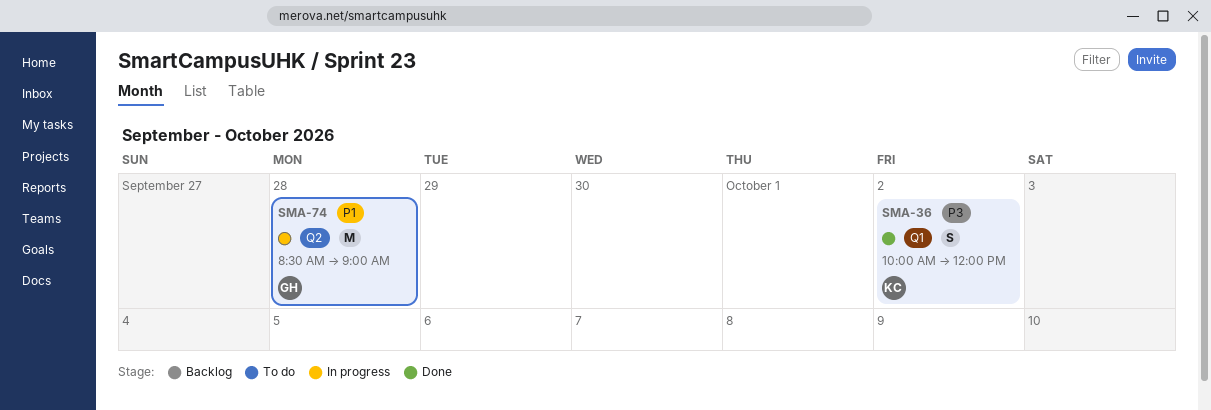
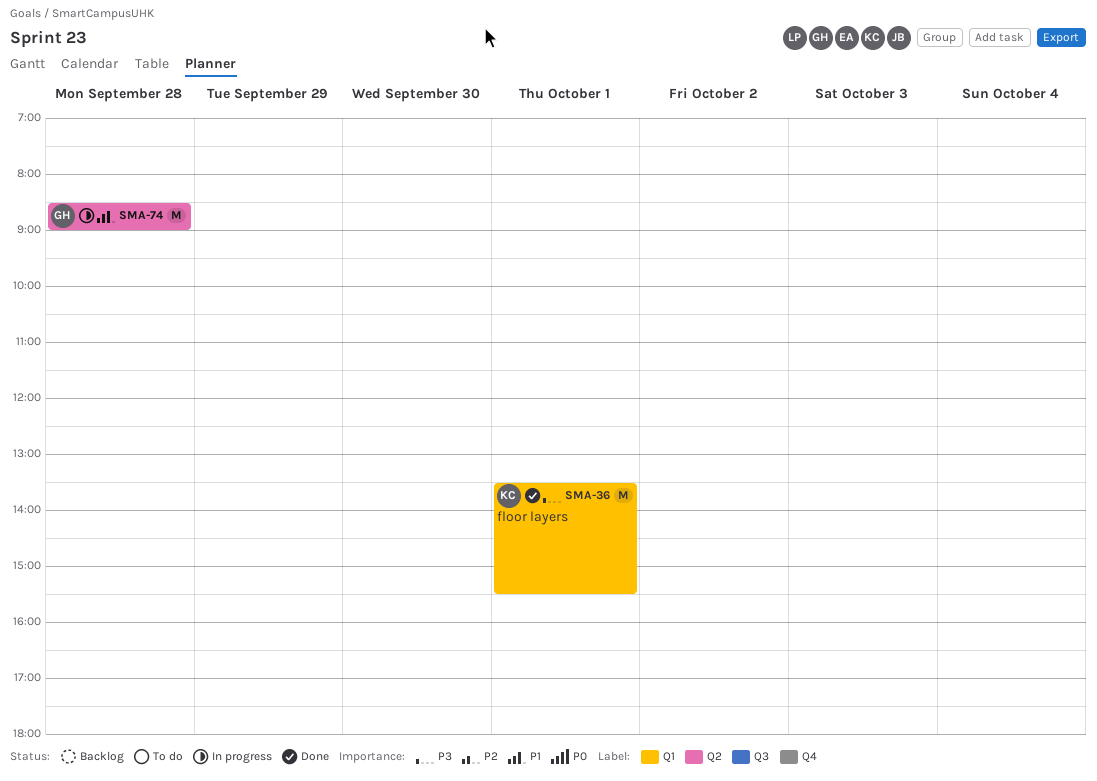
SMA-36, estimate: S -> M
SMA-36, day: Oct 2 -> Oct 1
SMA-36, begins: 10:00 -> 13:30
SMA-36, ends: 12:00 -> 15:30

